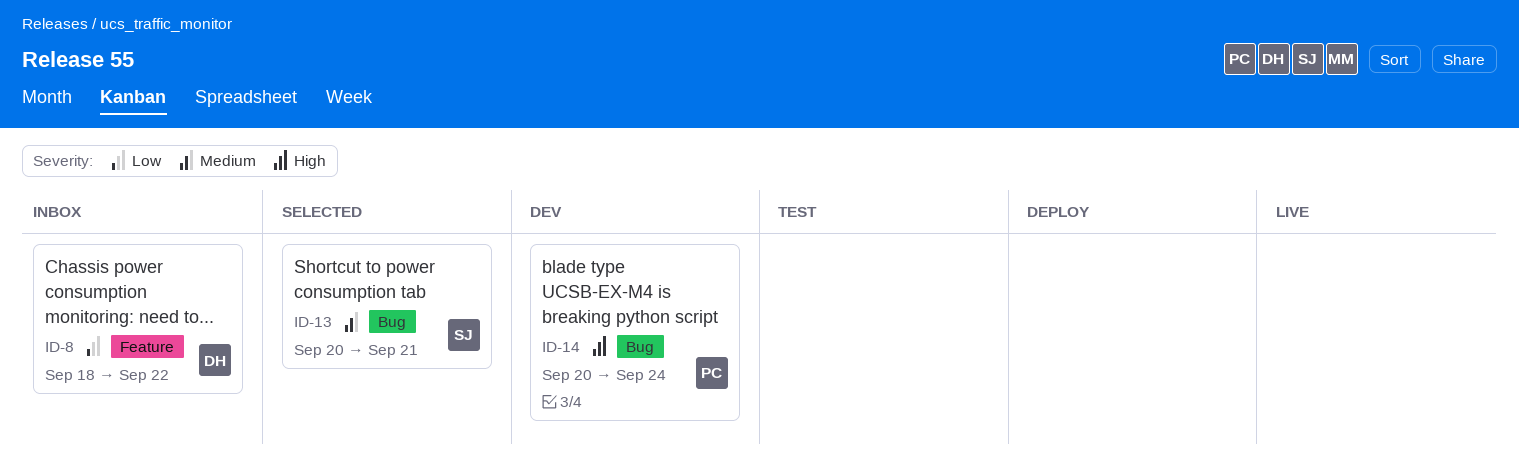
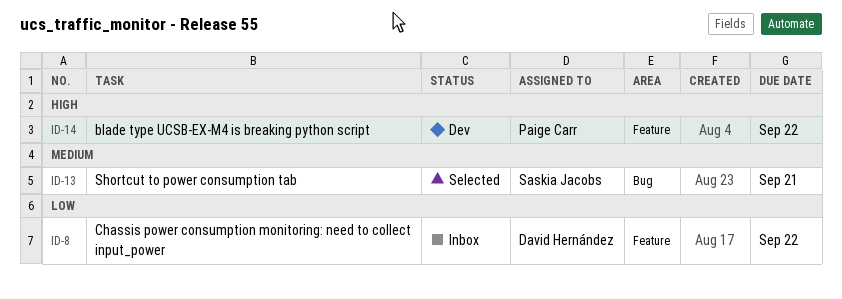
ID-14, label: Bug -> Feature
ID-14, due: Sep 24 -> Sep 22

